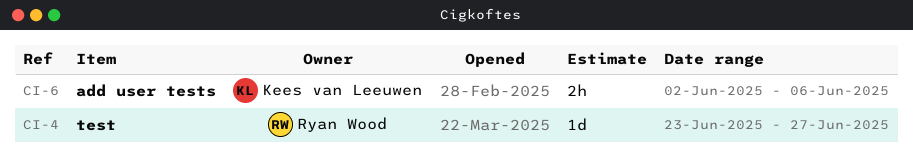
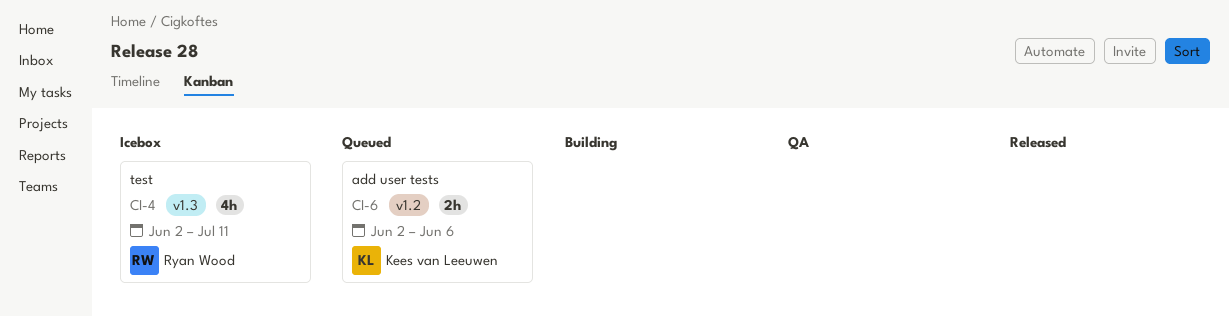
CI-4, estimate: 1d -> 4h
CI-4, start: Jun 23 -> Jun 2
CI-4, due: Jun 27 -> Jul 11

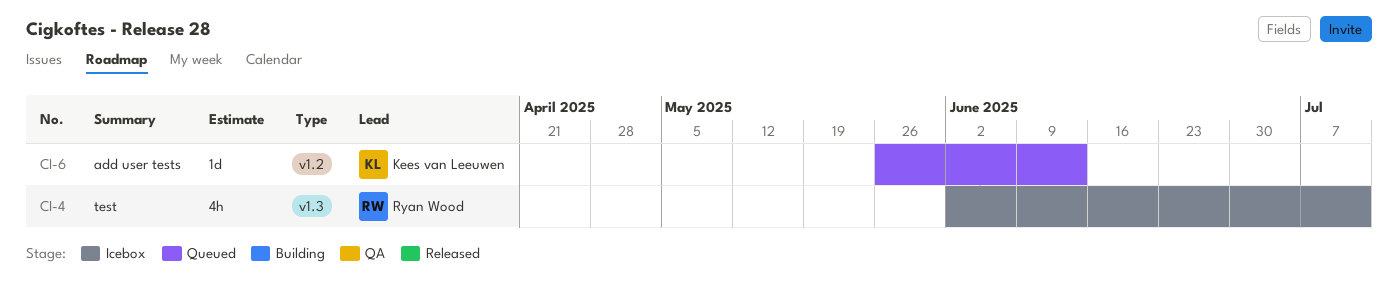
CI-6, estimate: 2h -> 1d
CI-6, start: Jun 2 -> May 26
CI-6, due: Jun 6 -> Jun 13

